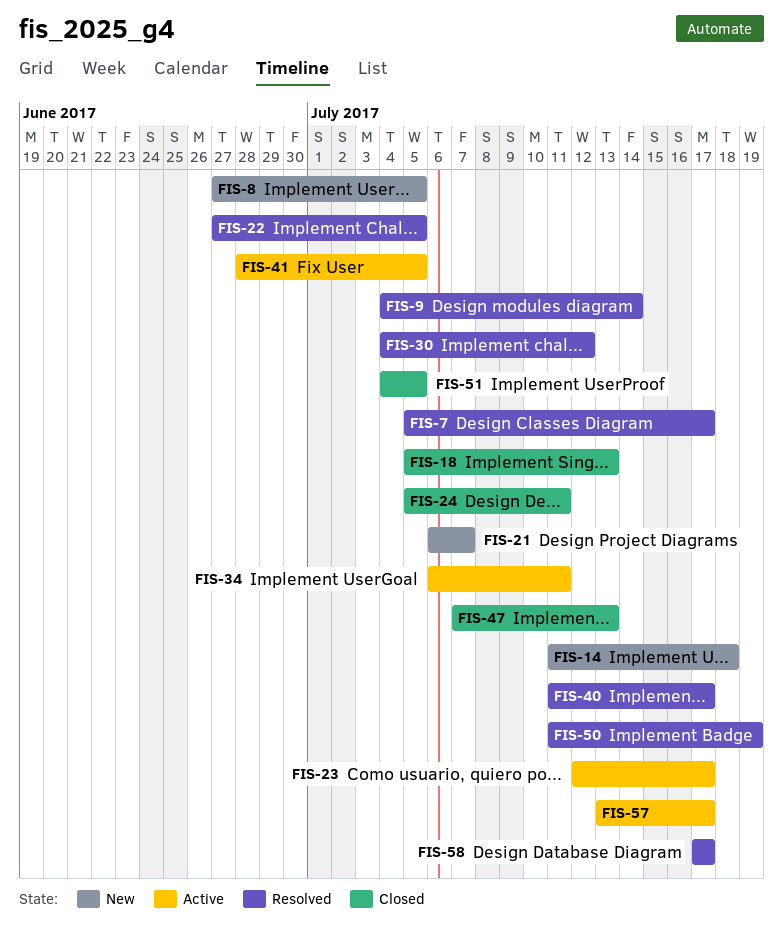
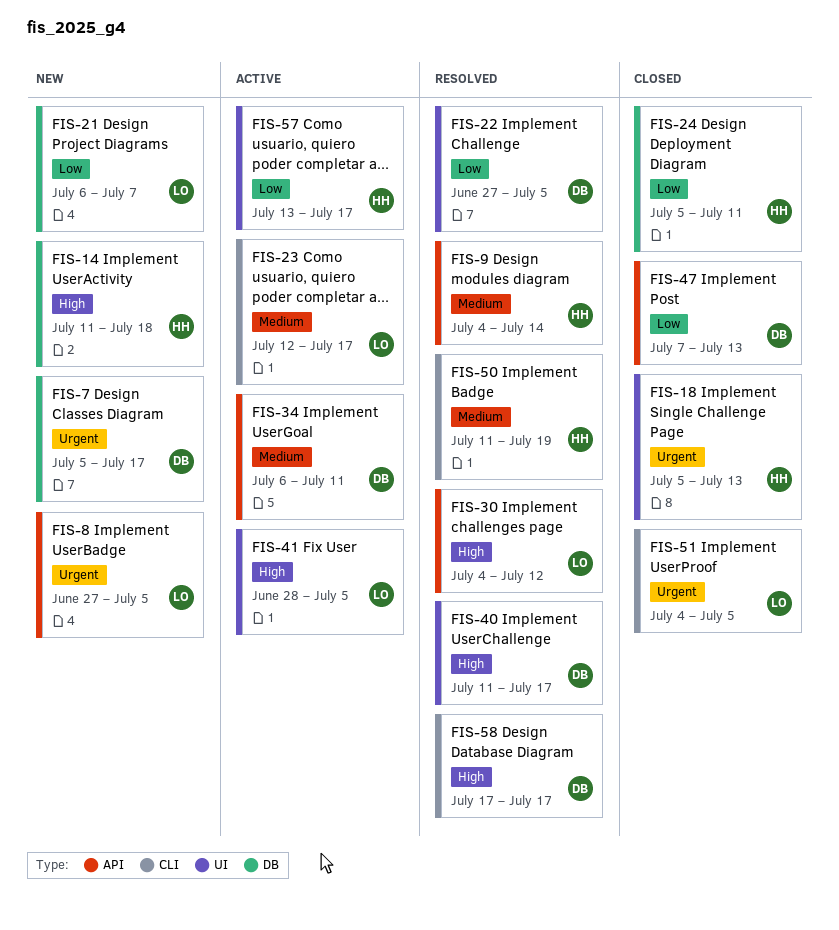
FIS-7, status: Resolved -> New

